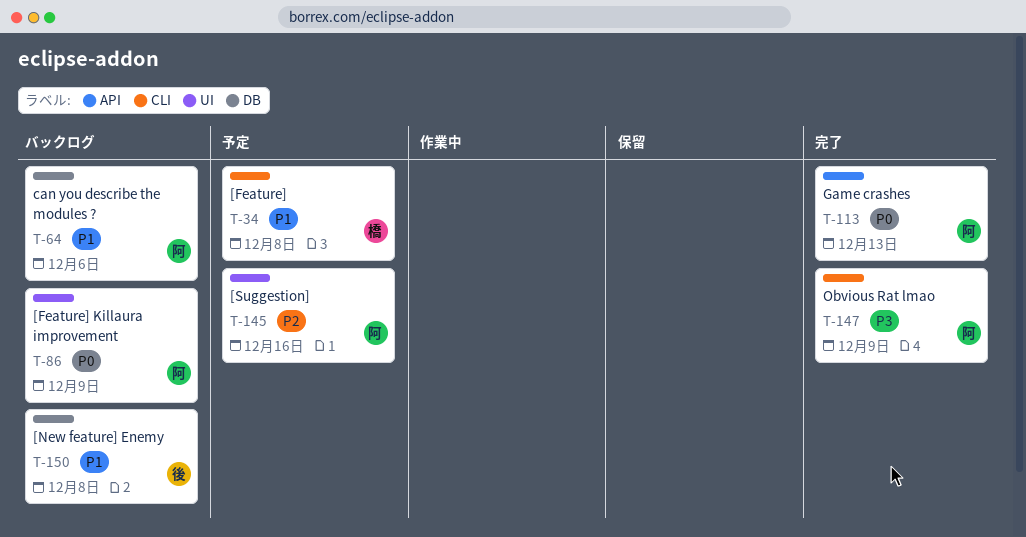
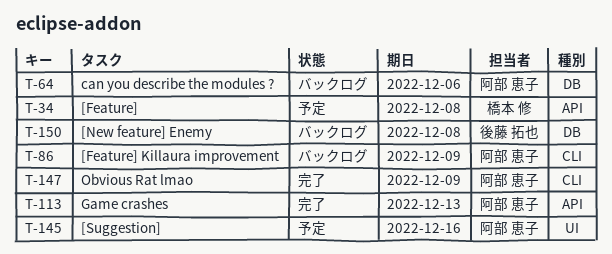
T-34, label: CLI -> API
T-86, label: UI -> CLI

